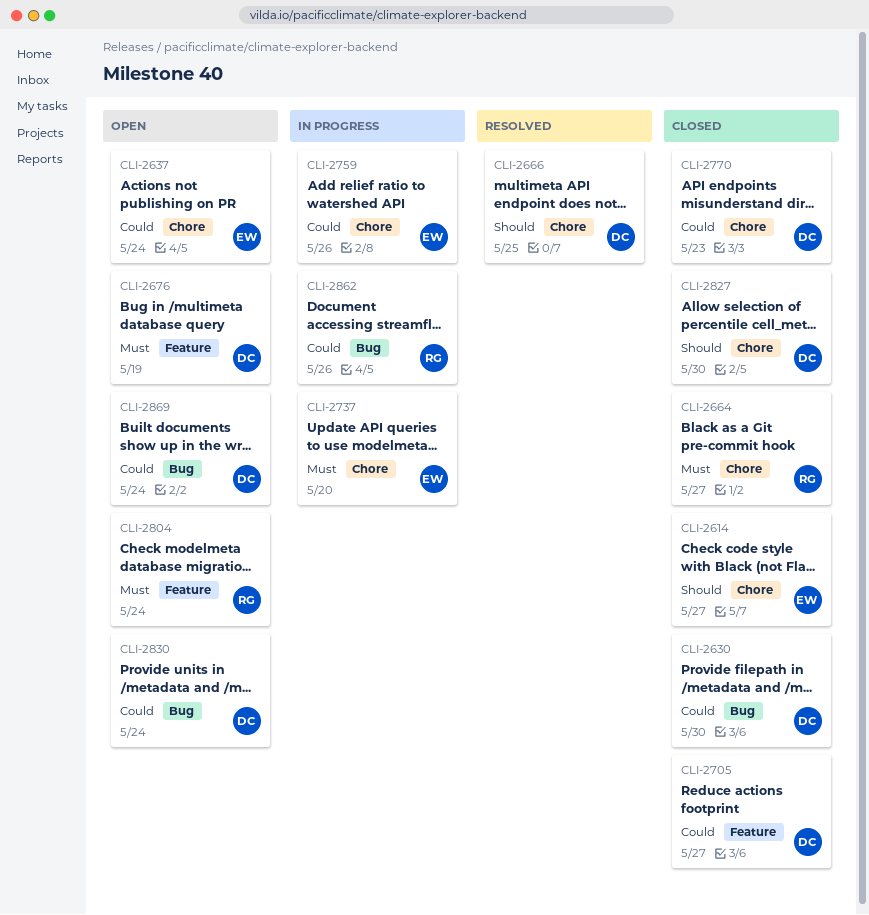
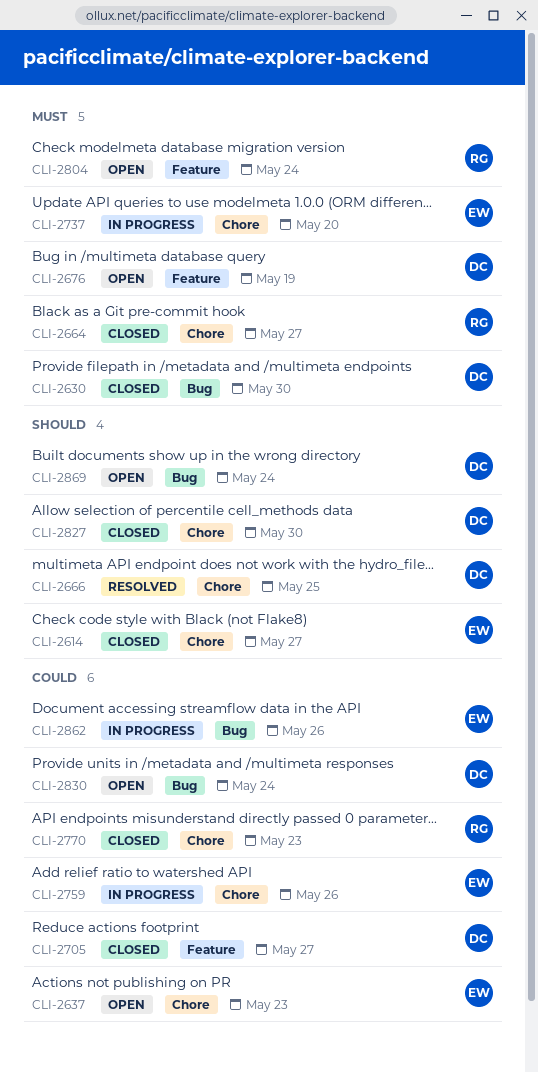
CLI-2630, priority: Could -> Must
CLI-2637, due: May 24 -> May 23
CLI-2770, owner: DC -> RG
CLI-2862, owner: RG -> EW
CLI-2869, priority: Could -> Should

